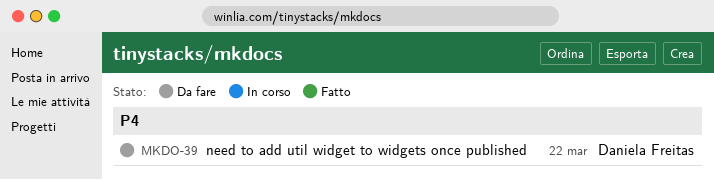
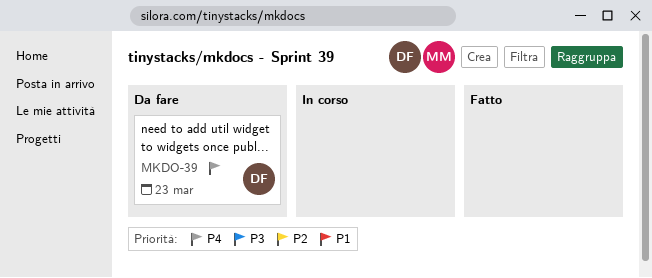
MKDO-39, due: Mar 22 -> Mar 23

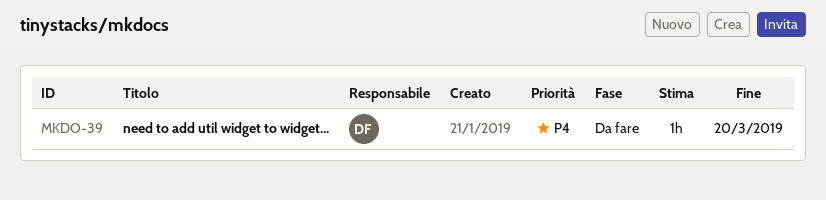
MKDO-39, due: Mar 23 -> Mar 20

